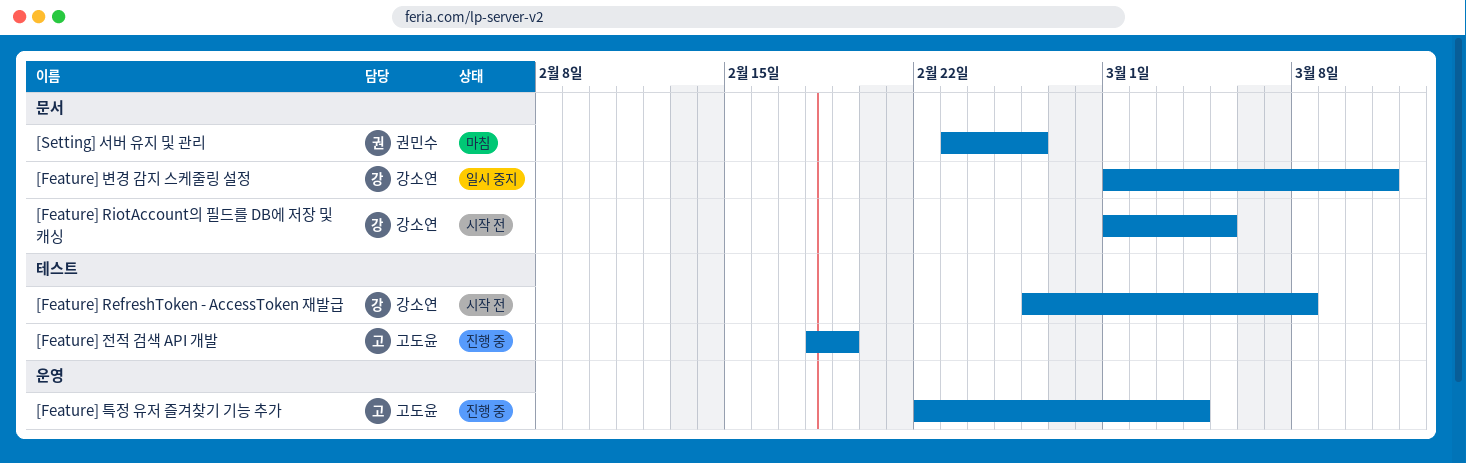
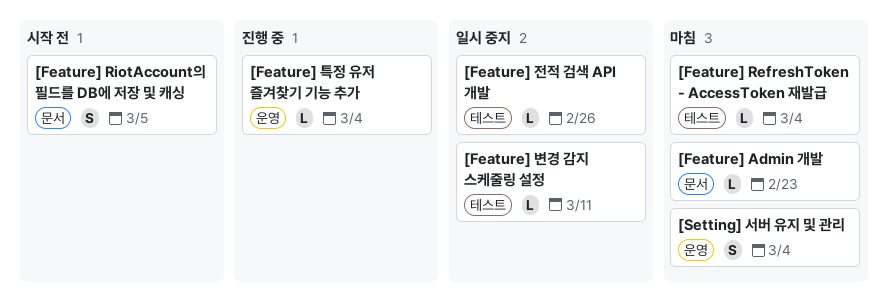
[Feature] Admin 개발: none -> present
[Feature] RefreshToken - AccessToken 재발급, status: 시작 전 -> 마침
[Feature] RefreshToken - AccessToken 재발급, due: Mar 8 -> Mar 4
[Feature] 변경 감지 스케줄링 설정, label: 문서 -> 테스트
[Feature] 전적 검색 API 개발, status: 진행 중 -> 일시 중지
[Feature] 전적 검색 API 개발, due: Feb 19 -> Feb 26
[Setting] 서버 유지 및 관리, label: 문서 -> 운영
[Setting] 서버 유지 및 관리, due: Feb 26 -> Mar 4

